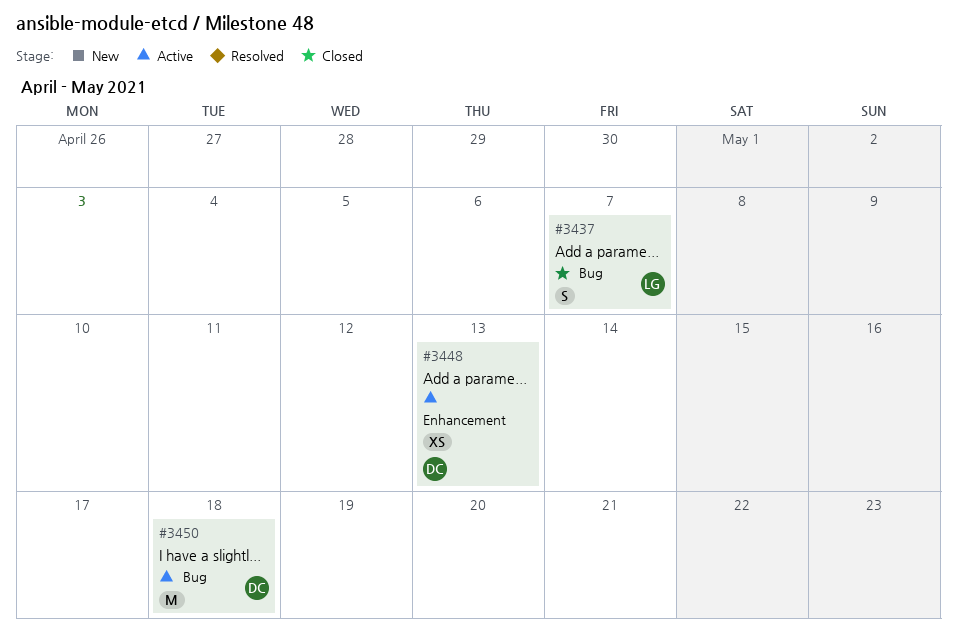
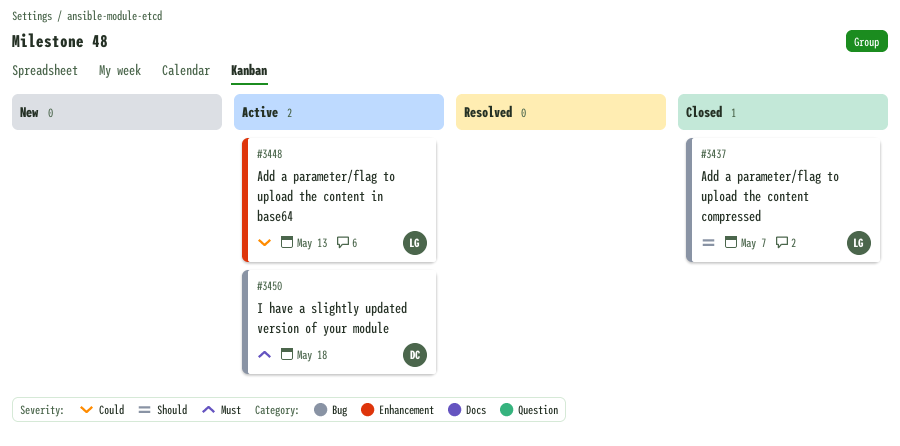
#3448, owner: DC -> LG

